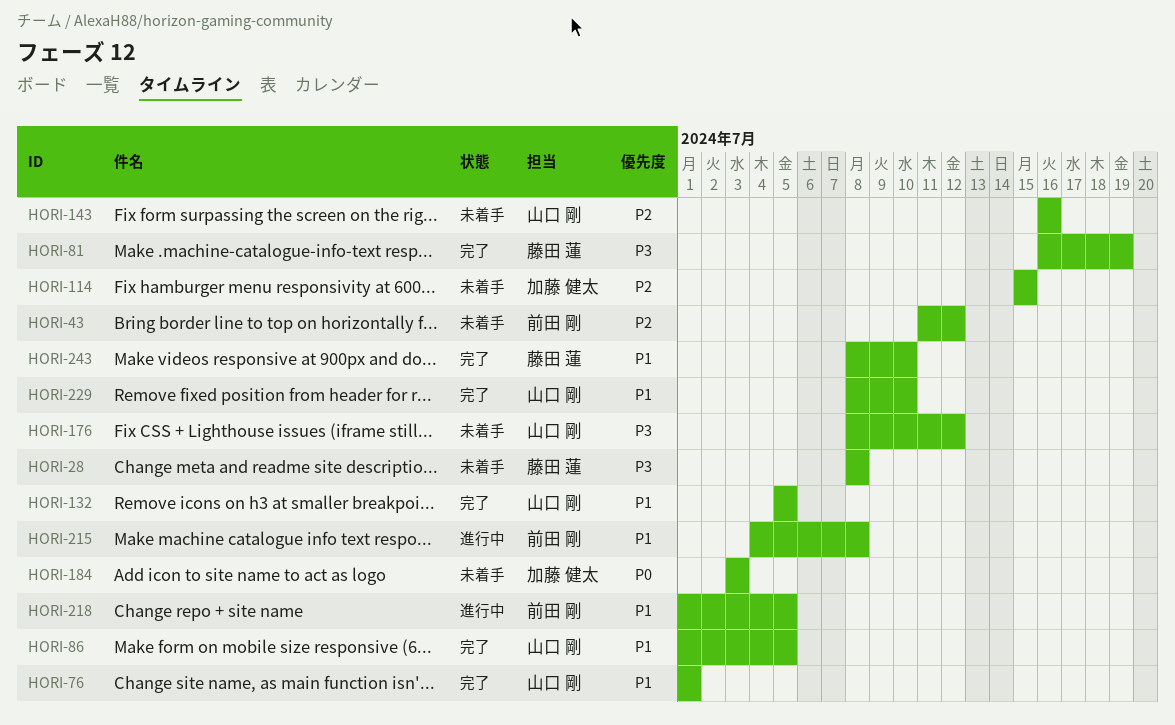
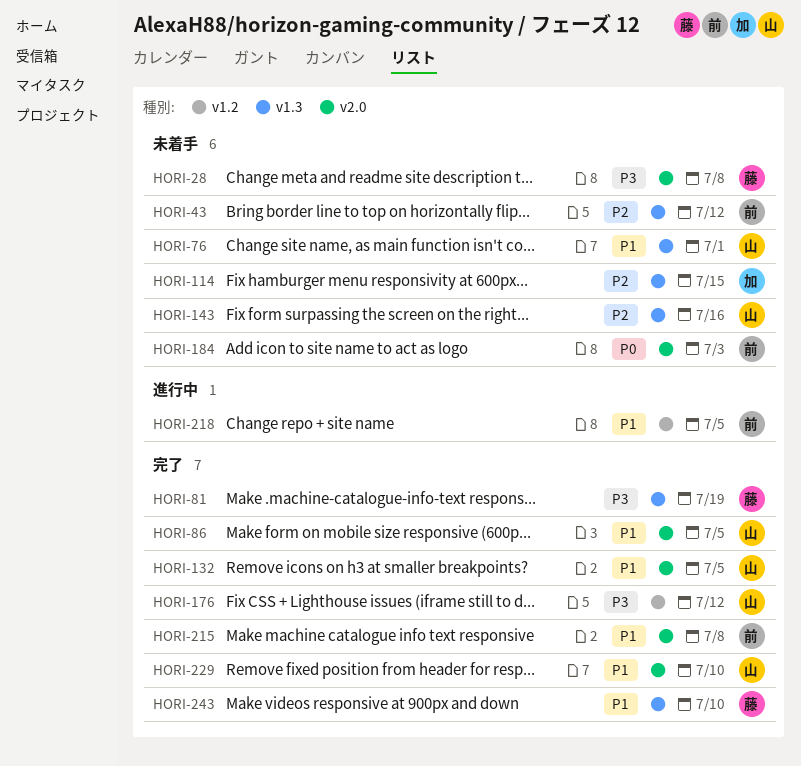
HORI-76, status: 完了 -> 未着手
HORI-176, status: 未着手 -> 完了
HORI-184, owner: 加藤 健太 -> 前田 剛
HORI-215, status: 進行中 -> 完了

